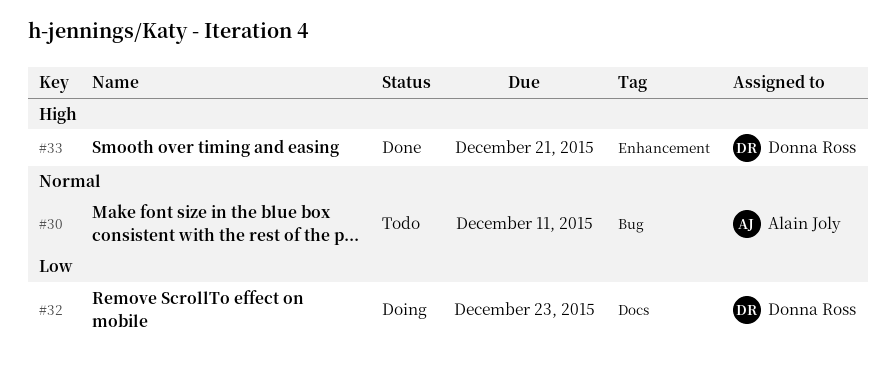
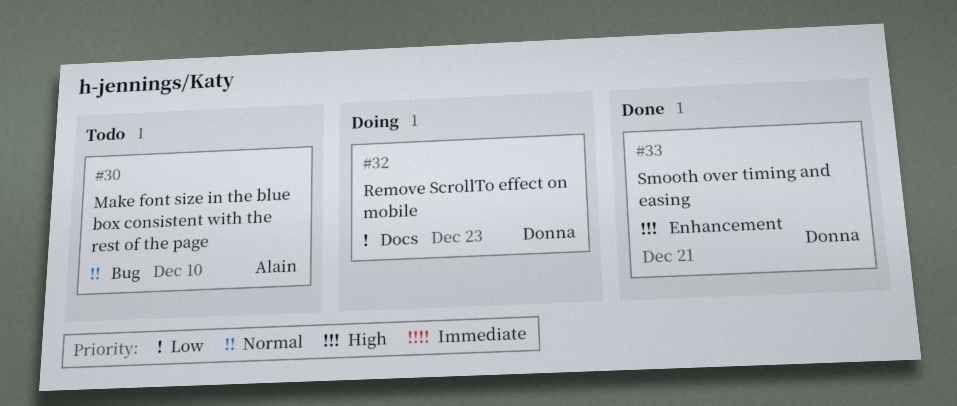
#30, due: Dec 11 -> Dec 10

